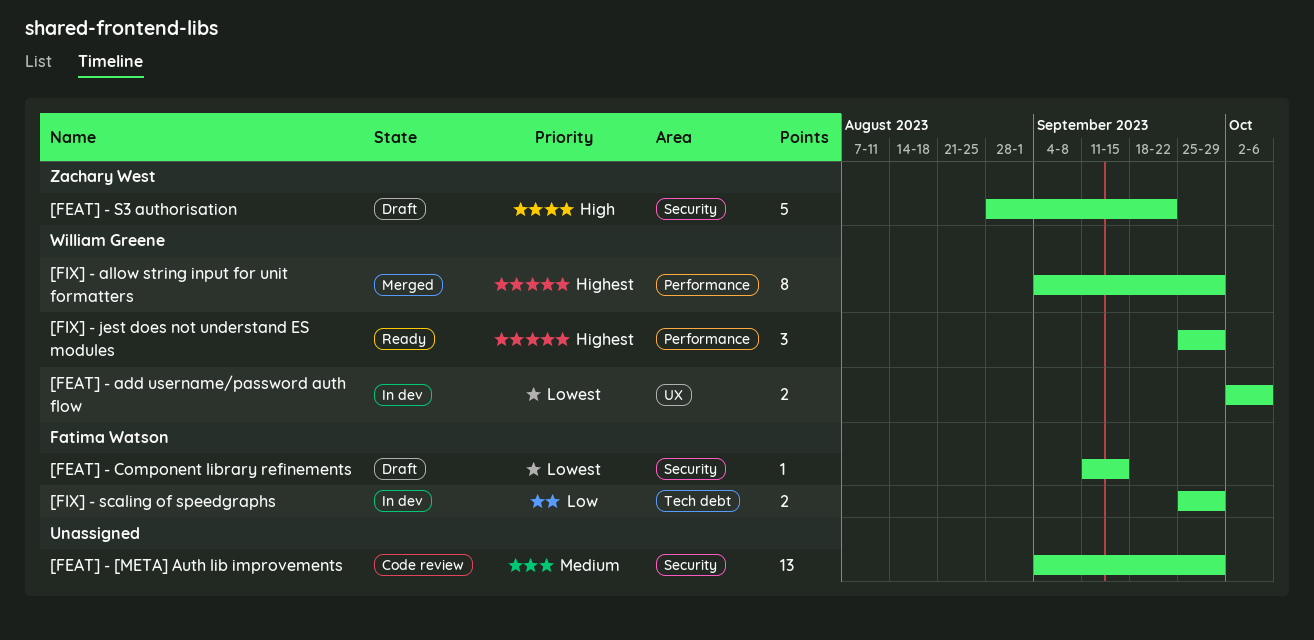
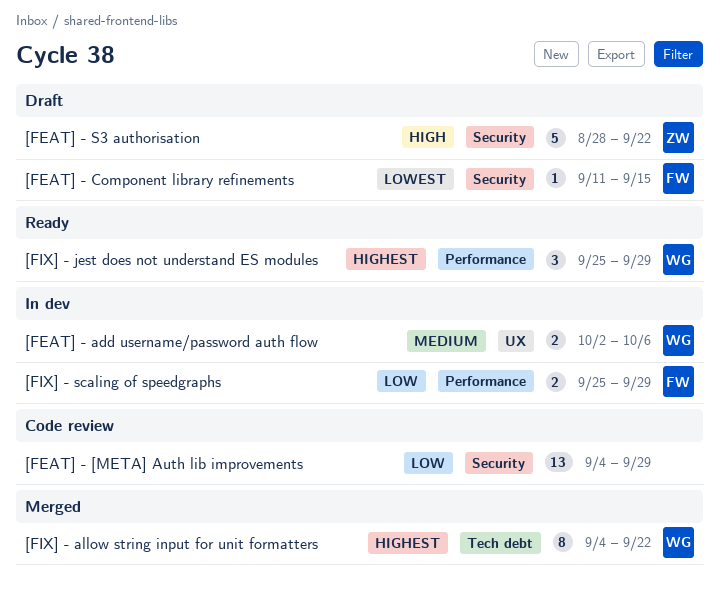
[FEAT] - [META] Auth lib improvements, priority: Medium -> Low
[FEAT] - add username/password auth flow, priority: Lowest -> Medium
[FIX] - allow string input for unit formatters, label: Performance -> Tech debt
[FIX] - allow string input for unit formatters, due: Sep 29 -> Sep 22
[FIX] - scaling of speedgraphs, label: Tech debt -> Performance

